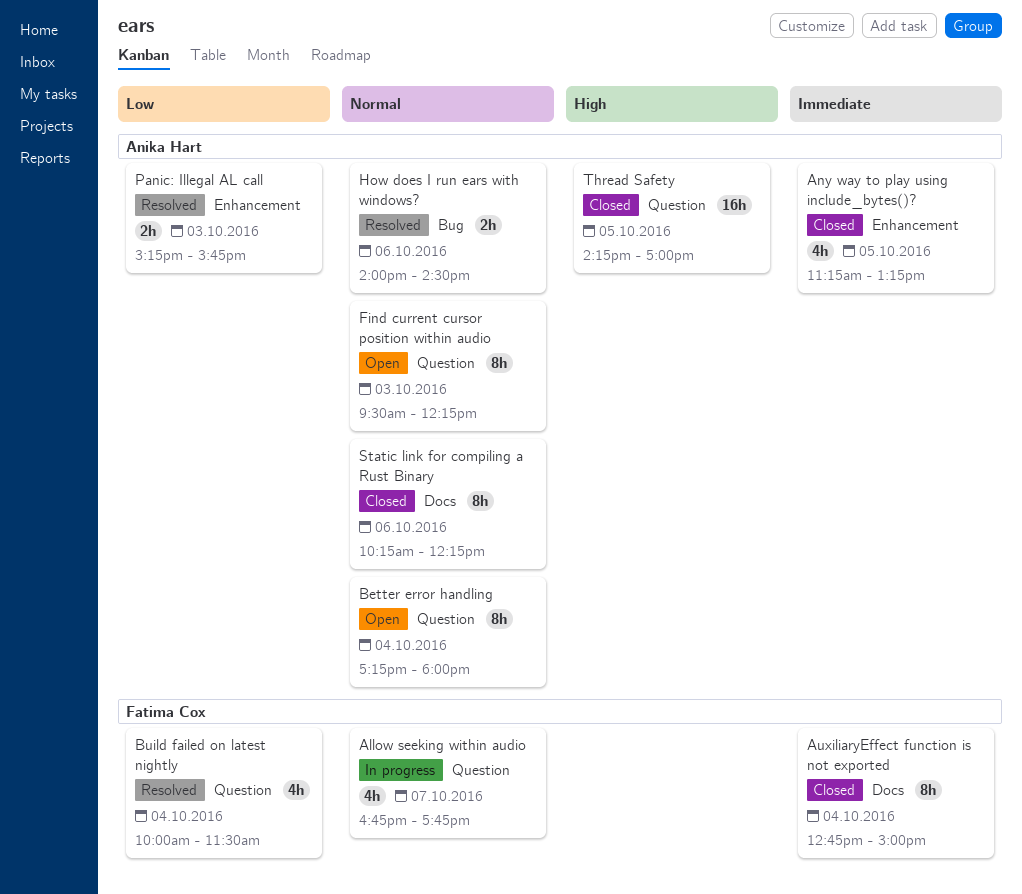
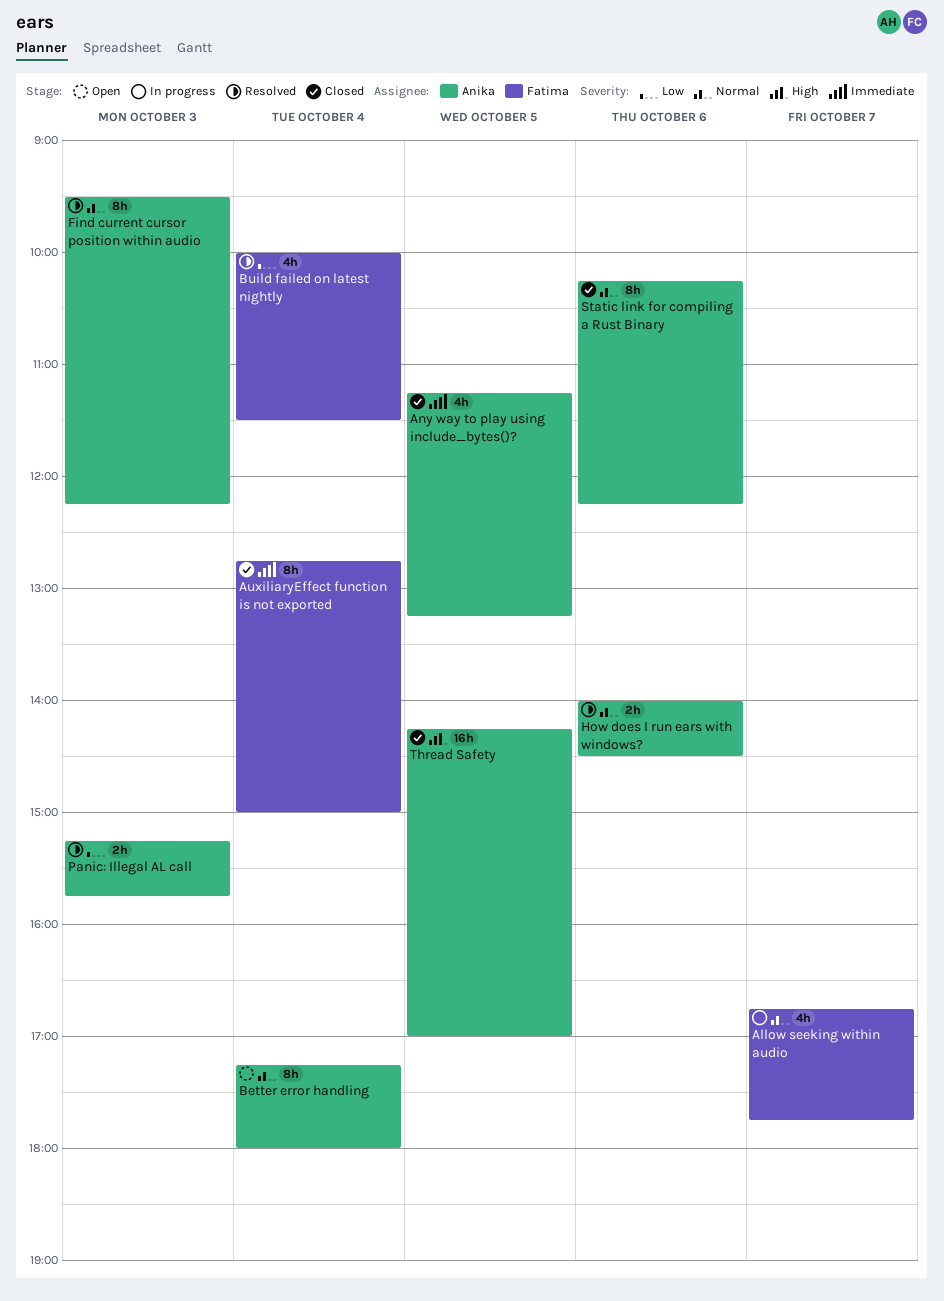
Find current cursor position within audio, status: Open -> Resolved

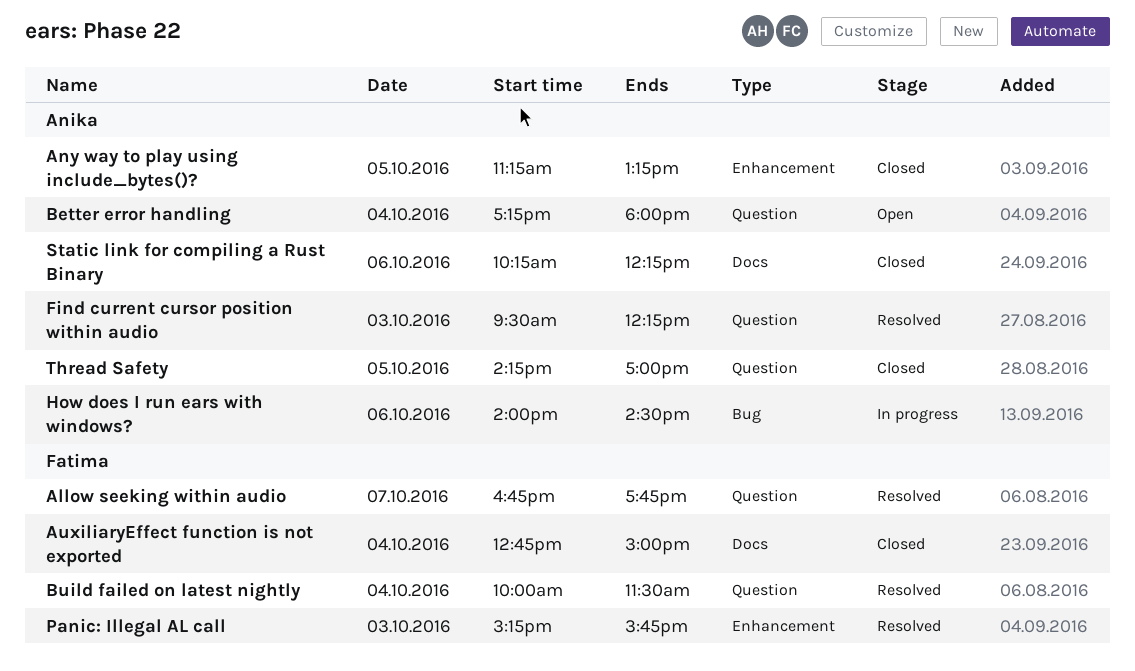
Allow seeking within audio, status: In progress -> Resolved
How does I run ears with windows?, status: Resolved -> In progress
Panic: Illegal AL call, owner: Anika -> Fatima

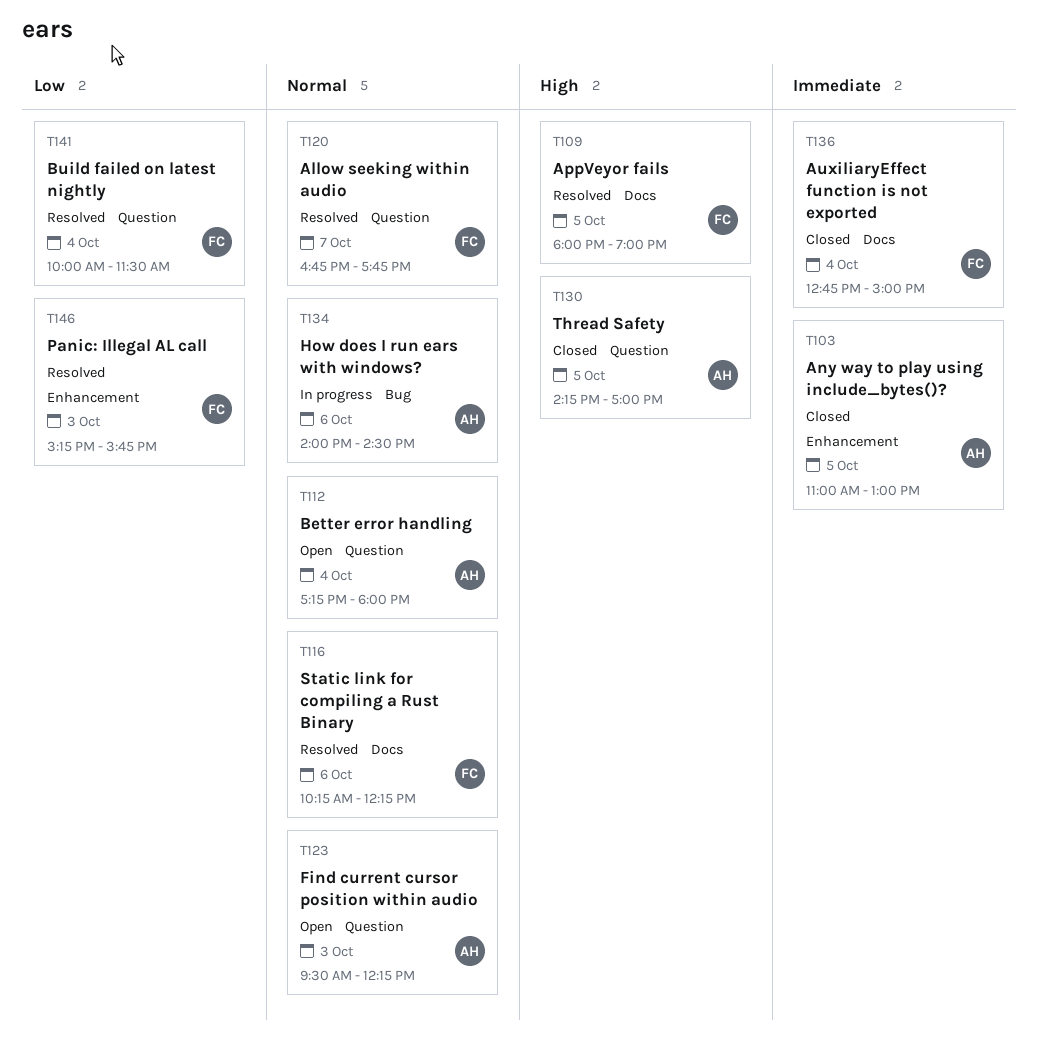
Any way to play using include_bytes()?, begins: 11:15 -> 11:00
Any way to play using include_bytes()?, ends: 13:15 -> 13:00
AppVeyor fails: none -> present
Find current cursor position within audio, status: Resolved -> Open
Static link for compiling a Rust Binary, status: Closed -> Resolved
Static link for compiling a Rust Binary, owner: Anika -> Fatima

